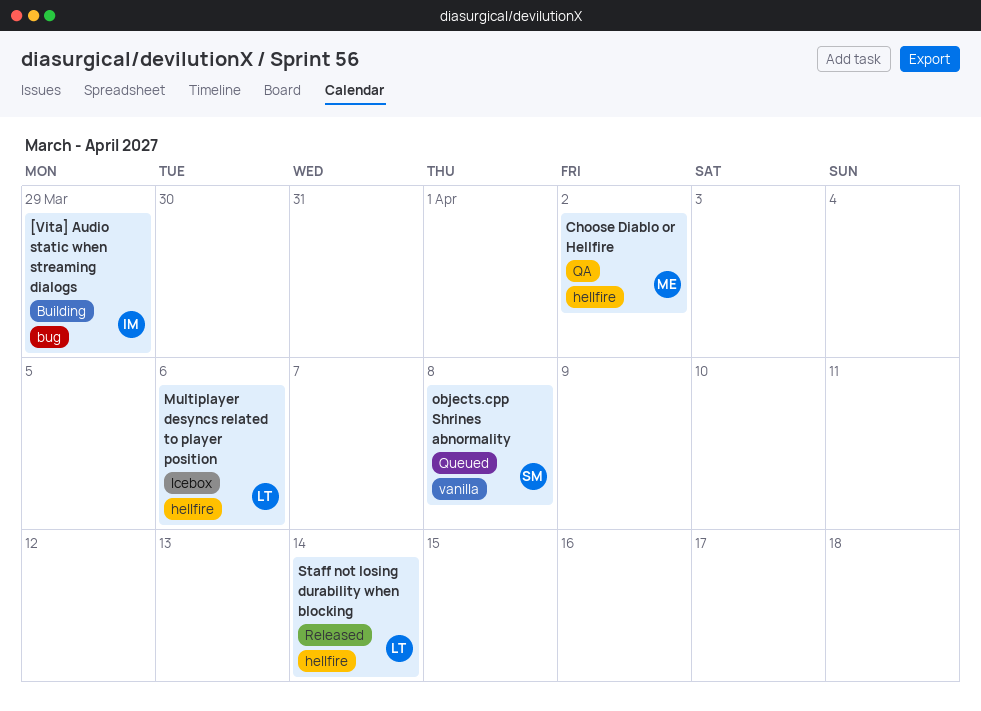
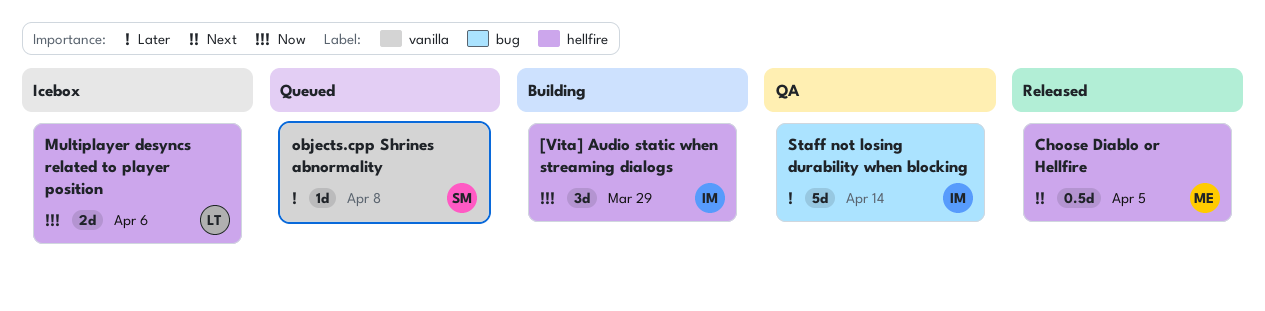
[Vita] Audio static when streaming dialogs, label: bug -> hellfire
Choose Diablo or Hellfire, status: QA -> Released
Choose Diablo or Hellfire, due: Apr 2 -> Apr 5
Staff not losing durability when blocking, status: Released -> QA
Staff not losing durability when blocking, owner: LT -> IM
Staff not losing durability when blocking, label: hellfire -> bug

